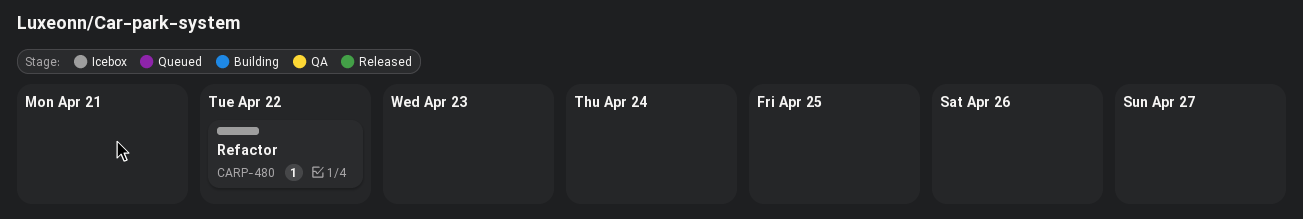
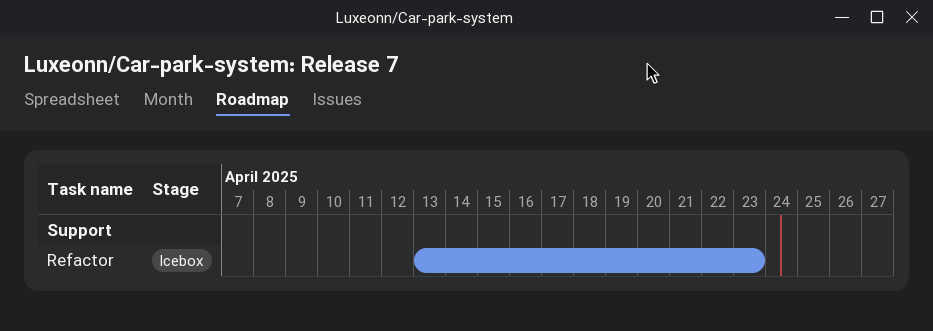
Refactor, due: Apr 22 -> Apr 23

